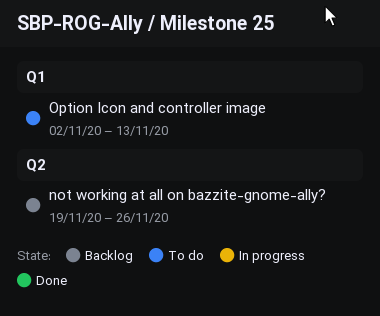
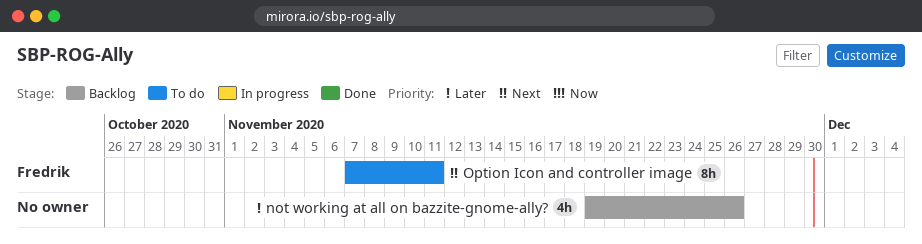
Option Icon and controller image, start: Nov 2 -> Nov 7
Option Icon and controller image, due: Nov 13 -> Nov 11

